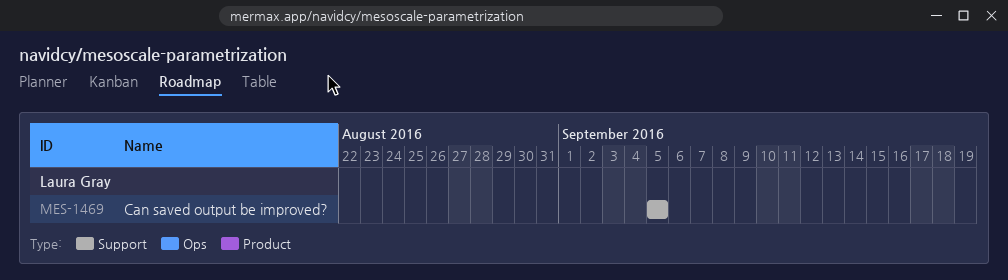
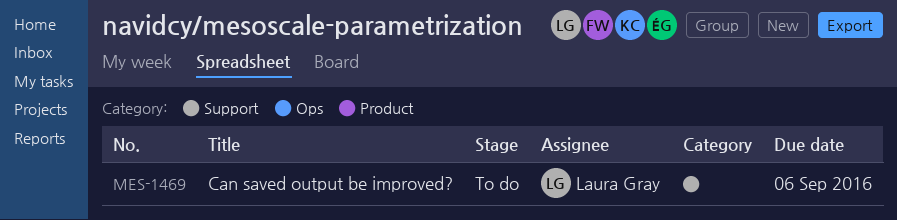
MES-1469, due: Sep 5 -> Sep 6

